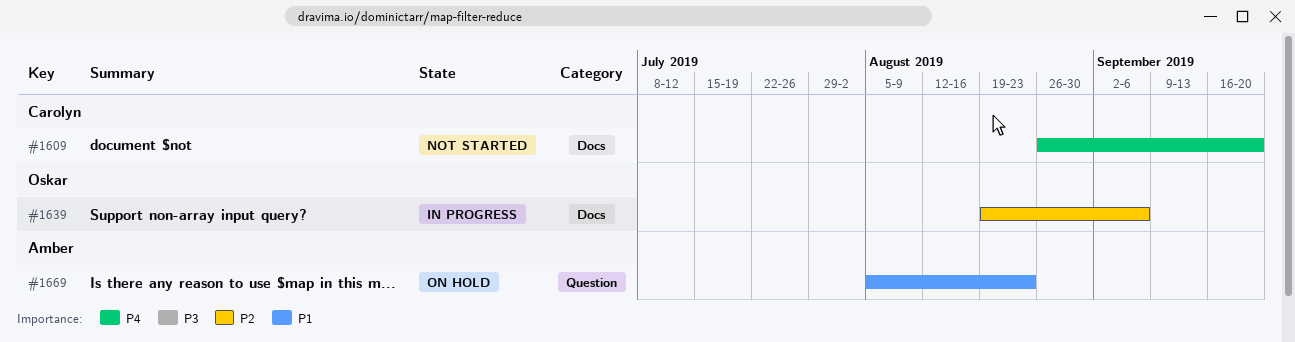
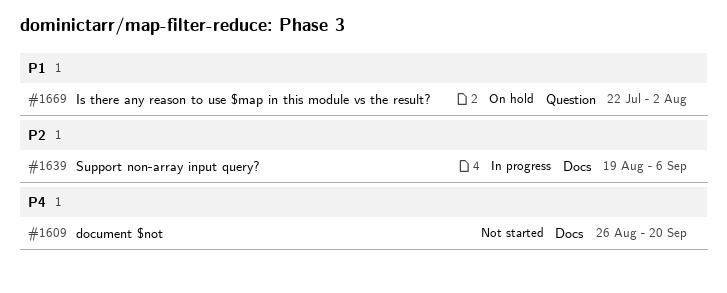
#1669, start: Aug 5 -> Jul 22
#1669, due: Aug 23 -> Aug 2

